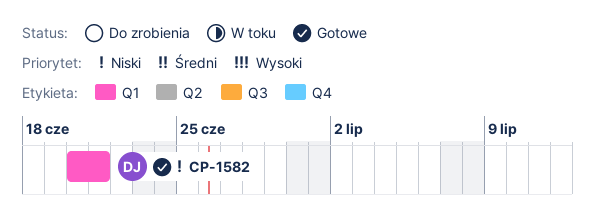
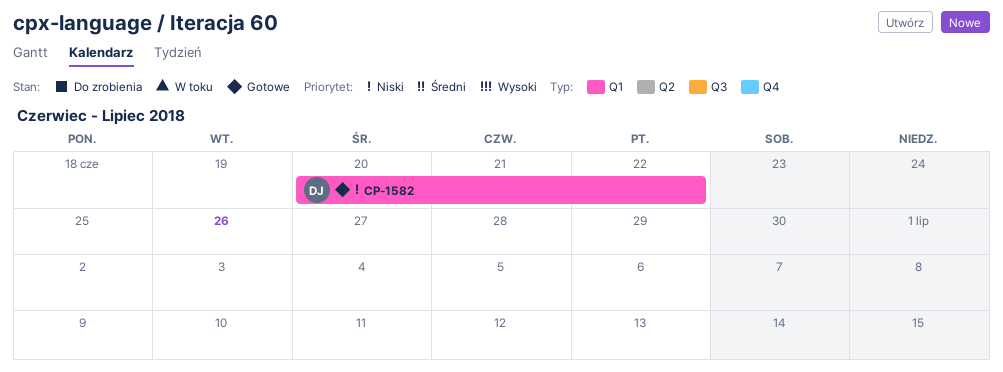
CP-1582, due: Jun 21 -> Jun 22

